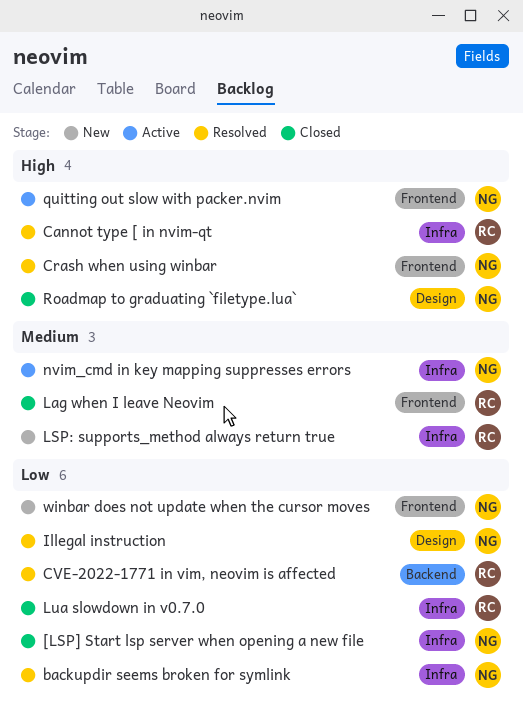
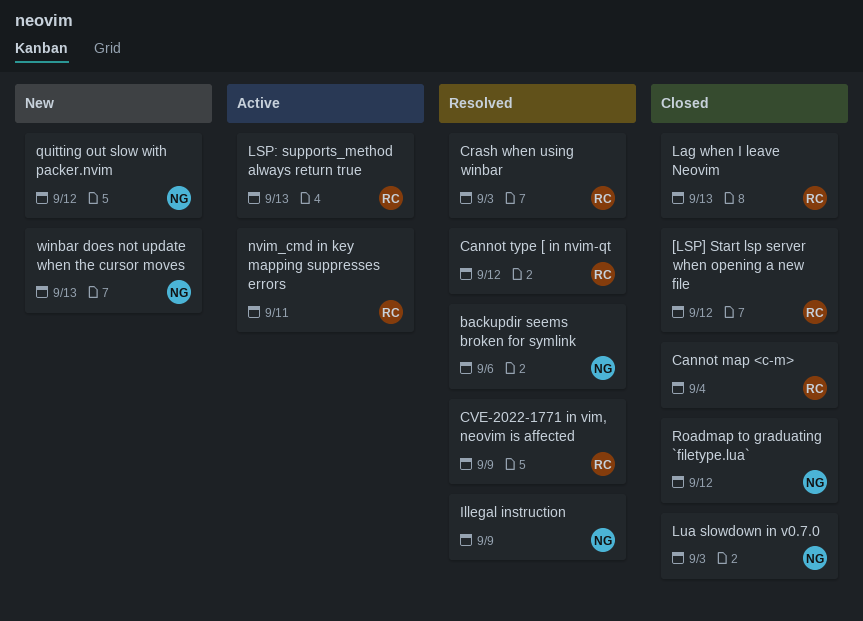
[LSP] Start lsp server when opening a new file, owner: NG -> RC
Cannot map <c-m>: none -> present
Crash when using winbar, owner: NG -> RC
LSP: supports_method always return true, status: New -> Active
Lua slowdown in v0.7.0, owner: RC -> NG
nvim_cmd in key mapping suppresses errors, owner: NG -> RC
quitting out slow with packer.nvim, status: Active -> New

